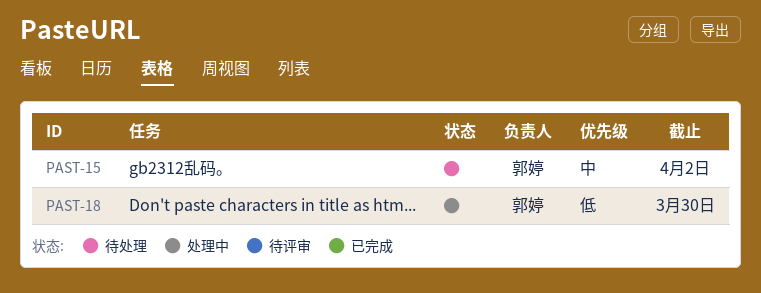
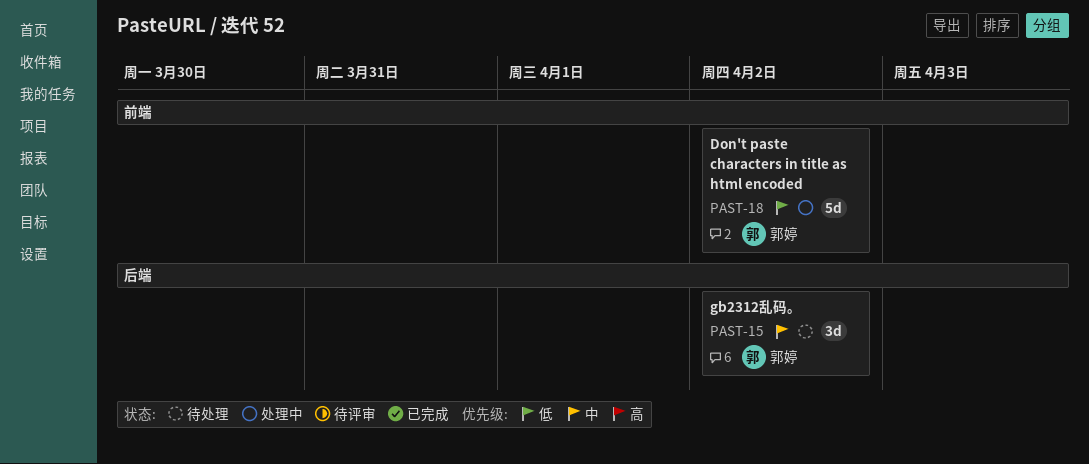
PAST-18, due: Mar 30 -> Apr 2

